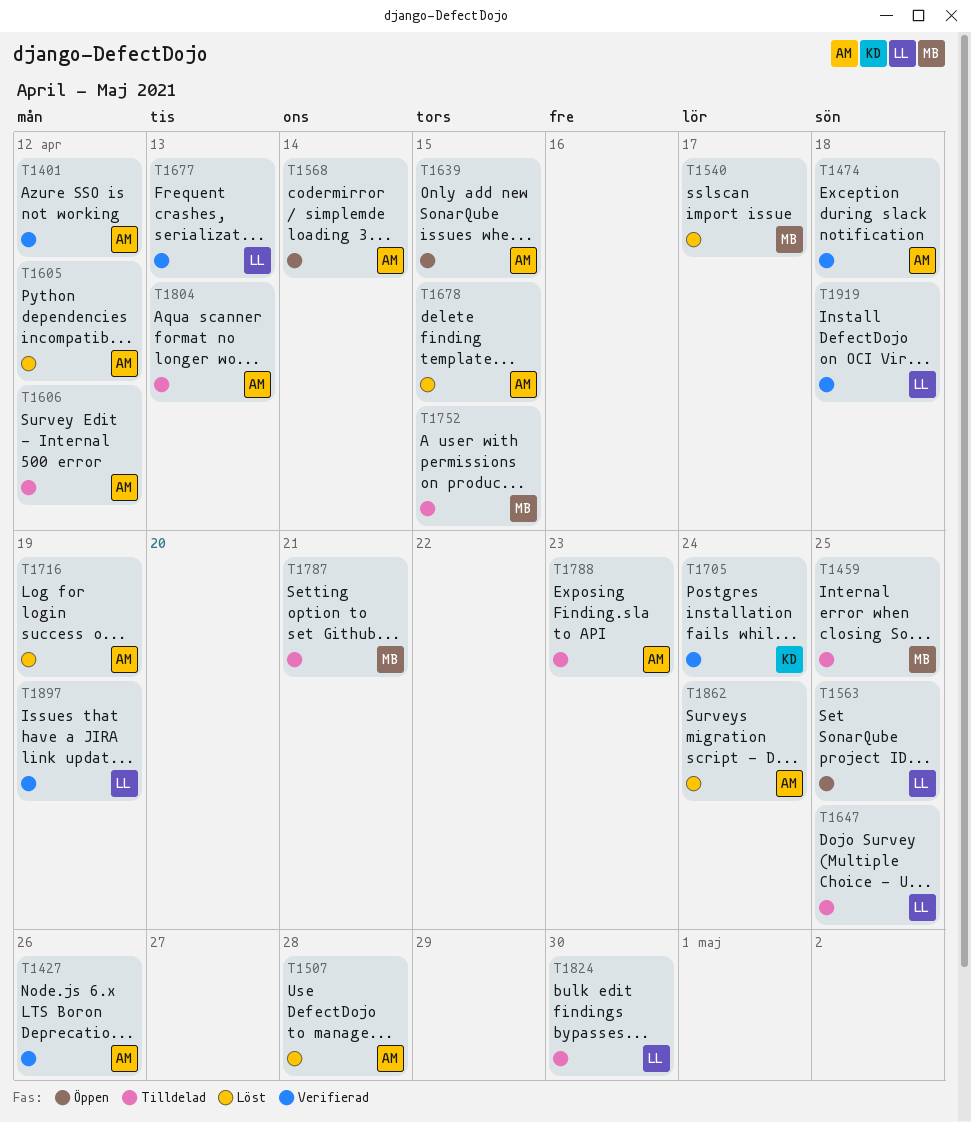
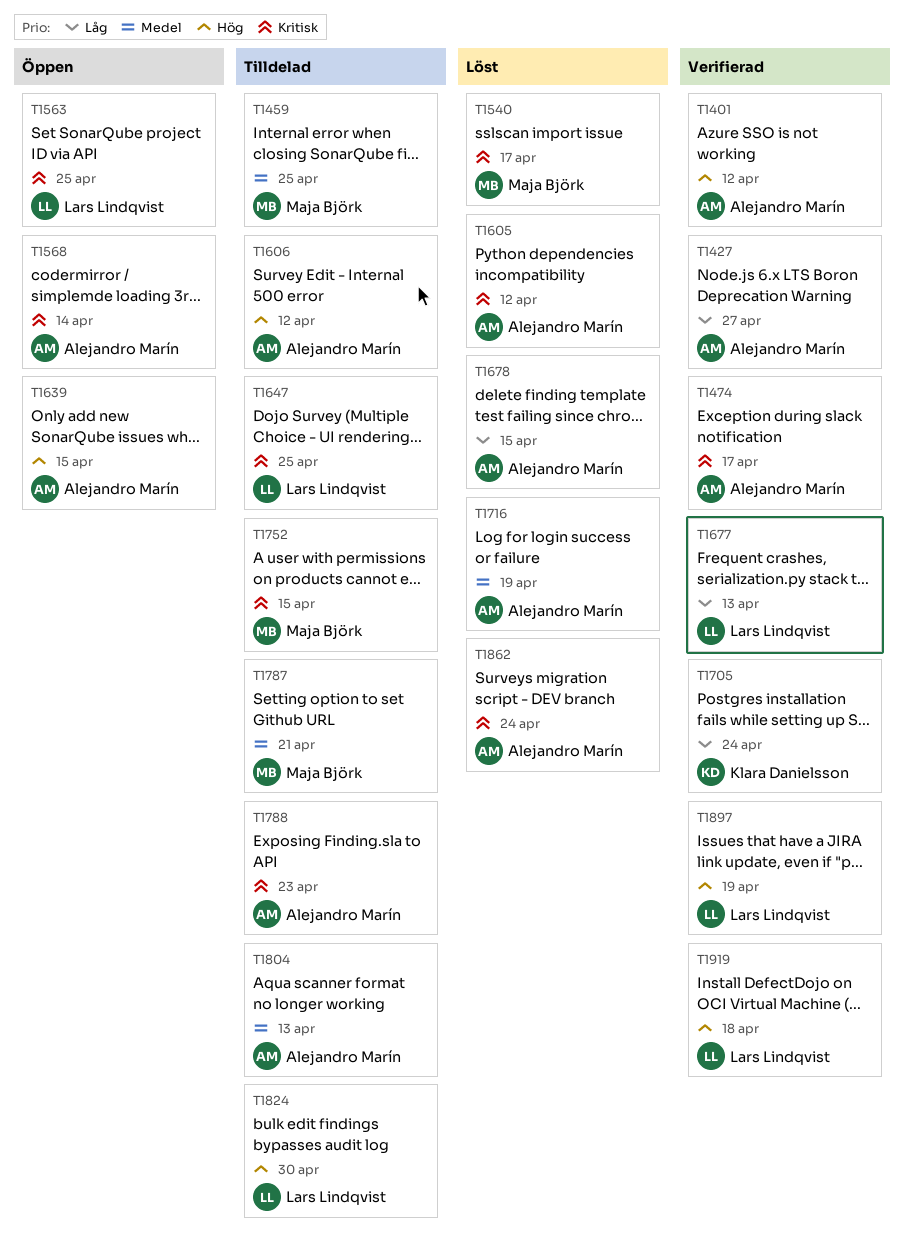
T1427, due: Apr 26 -> Apr 27
T1474, due: Apr 18 -> Apr 17
T1507: present -> none

